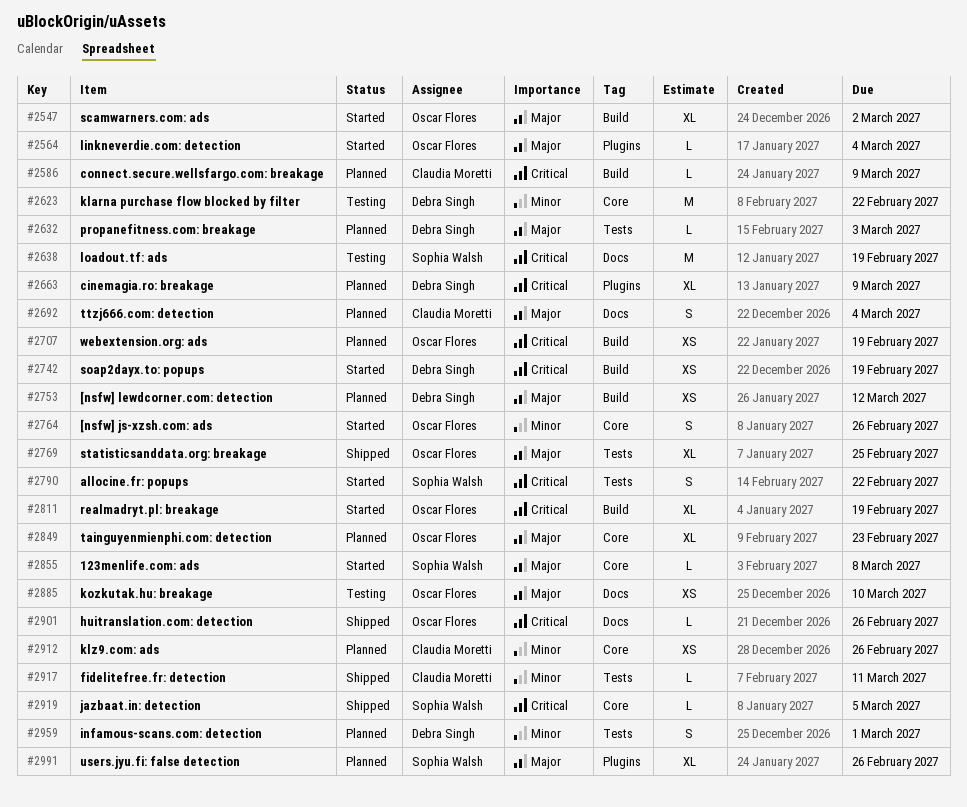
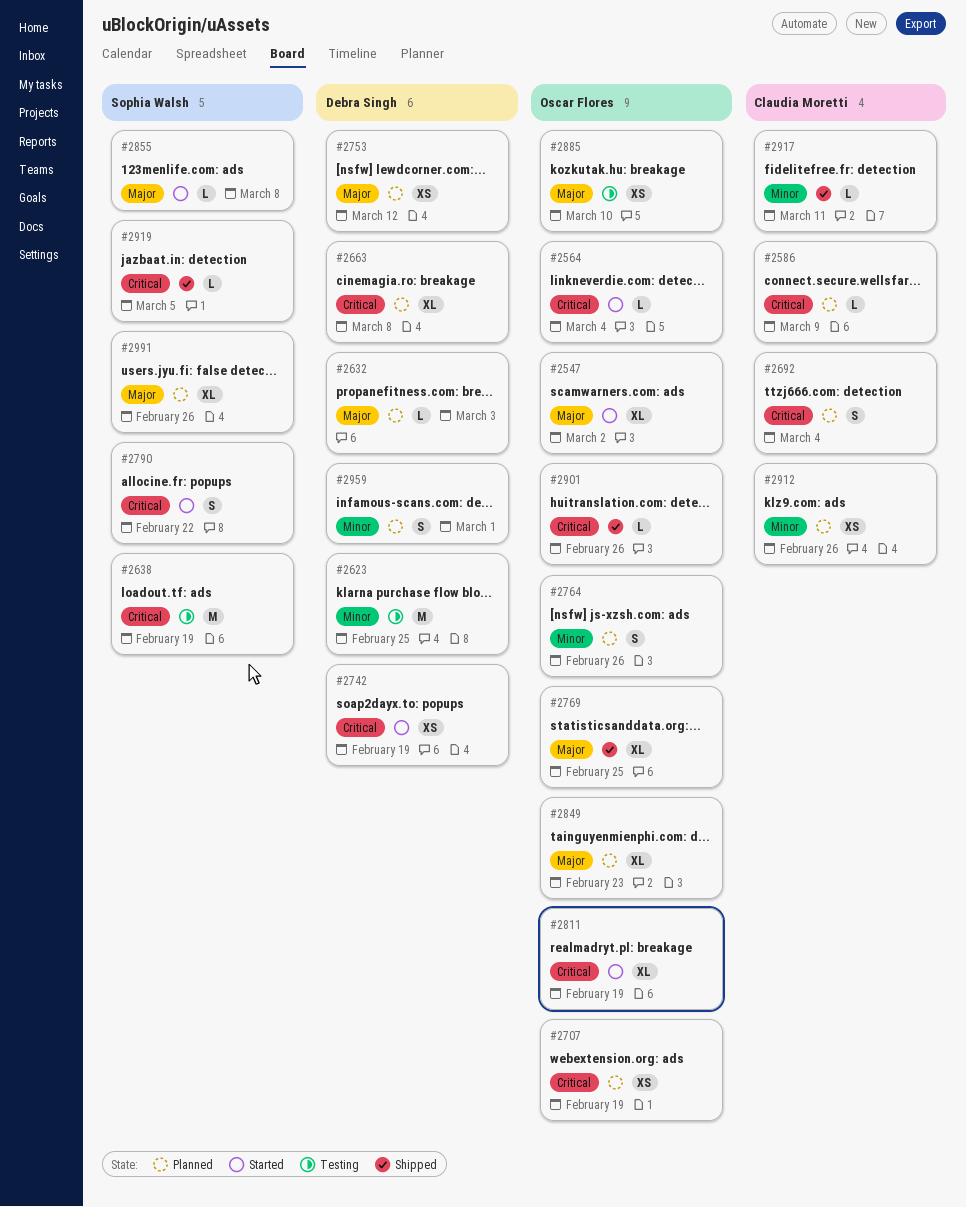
#2564, priority: Major -> Critical
#2623, due: Feb 22 -> Feb 25
#2663, due: Mar 9 -> Mar 8
#2692, priority: Major -> Critical
#2764, status: Started -> Planned

